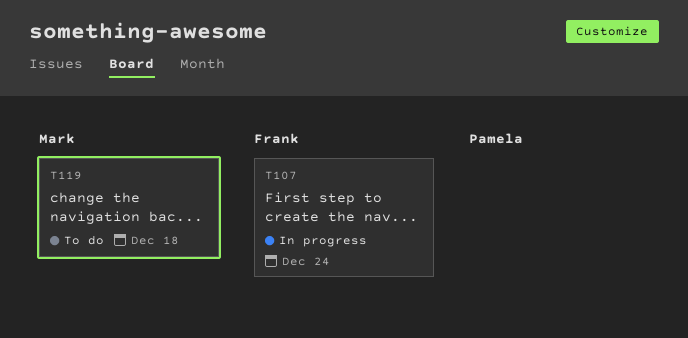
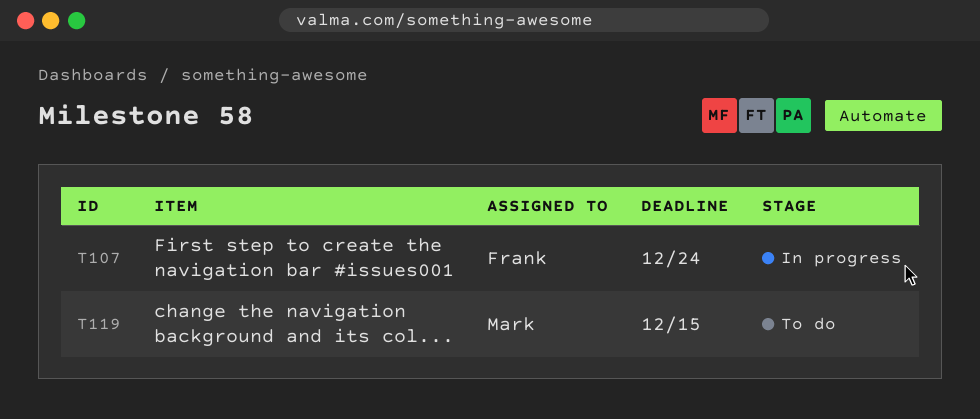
T119, due: Dec 18 -> Dec 15

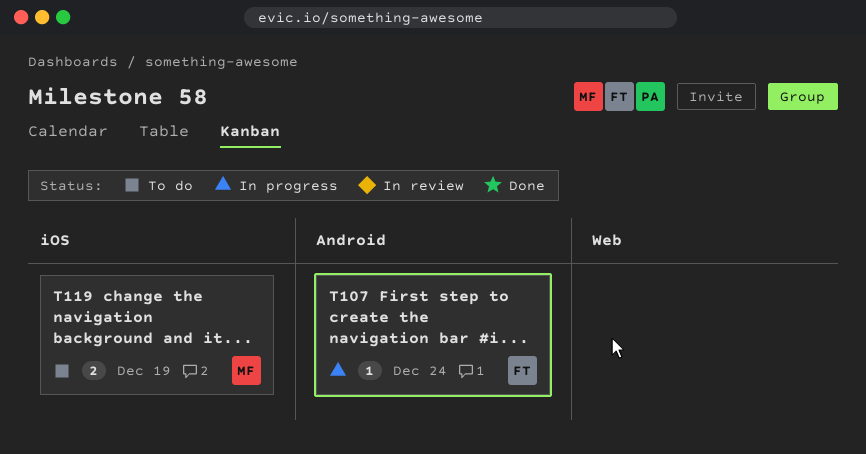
T119, due: Dec 15 -> Dec 19

